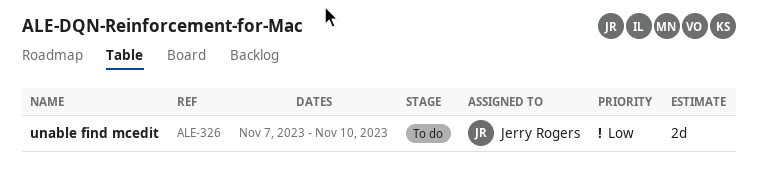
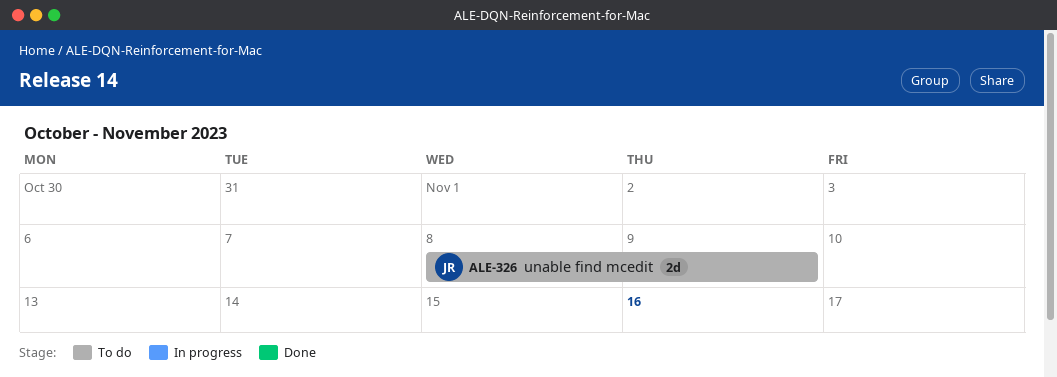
ALE-326, start: Nov 7 -> Nov 8
ALE-326, due: Nov 10 -> Nov 9

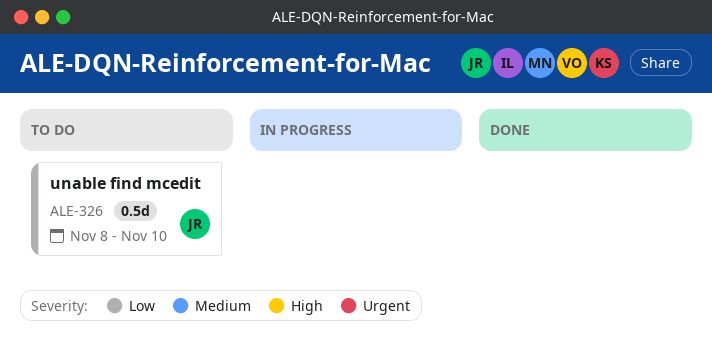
ALE-326, estimate: 2d -> 0.5d
ALE-326, due: Nov 9 -> Nov 10

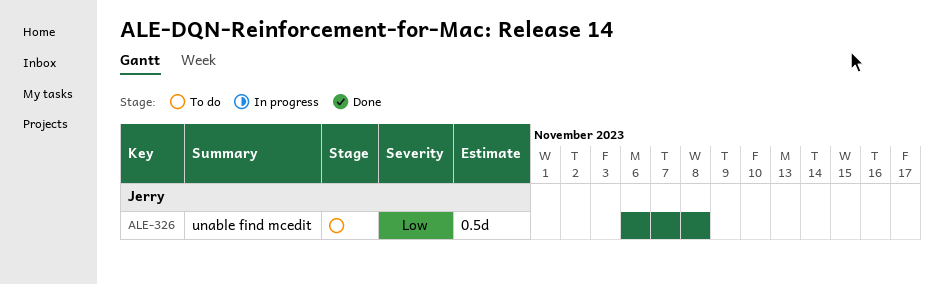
ALE-326, start: Nov 8 -> Nov 6
ALE-326, due: Nov 10 -> Nov 8

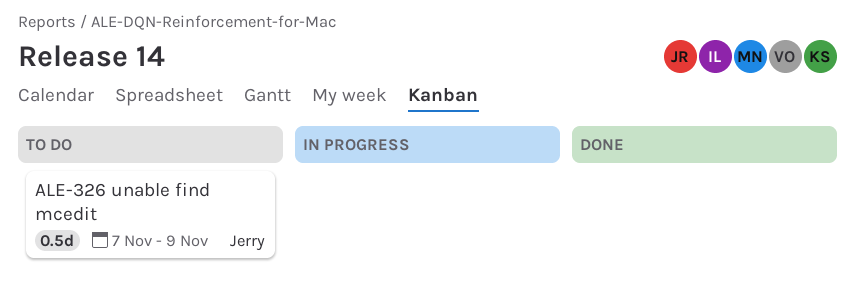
ALE-326, start: Nov 6 -> Nov 7
ALE-326, due: Nov 8 -> Nov 9

